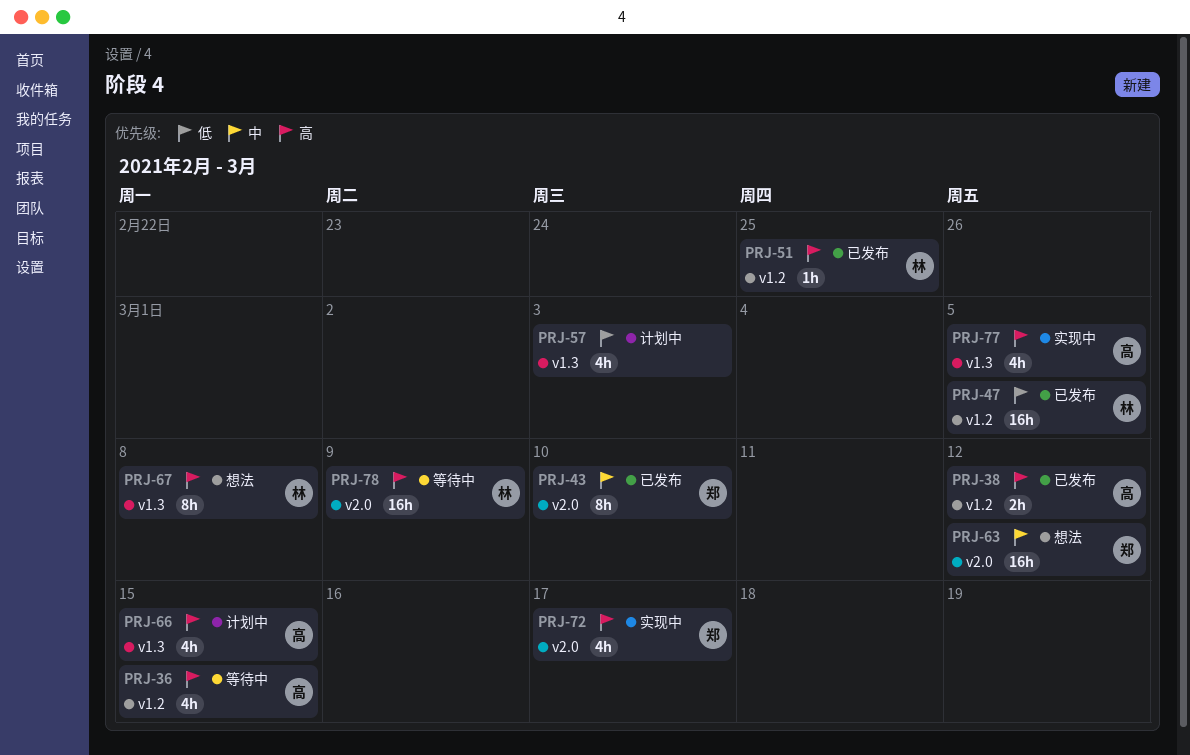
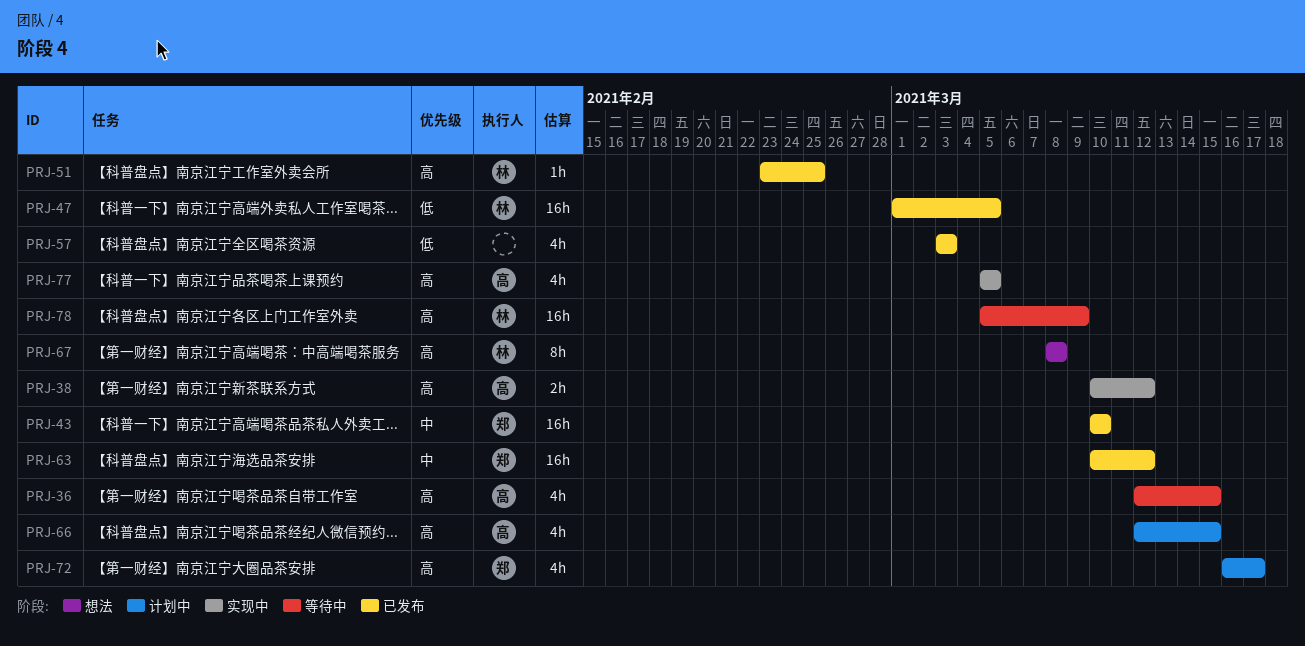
PRJ-38, status: 已发布 -> 实现中
PRJ-43, estimate: 8h -> 16h
PRJ-57, status: 计划中 -> 已发布
PRJ-63, status: 想法 -> 已发布
PRJ-72, status: 实现中 -> 计划中

